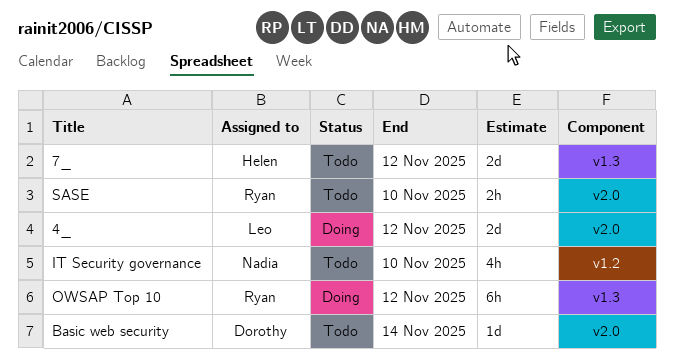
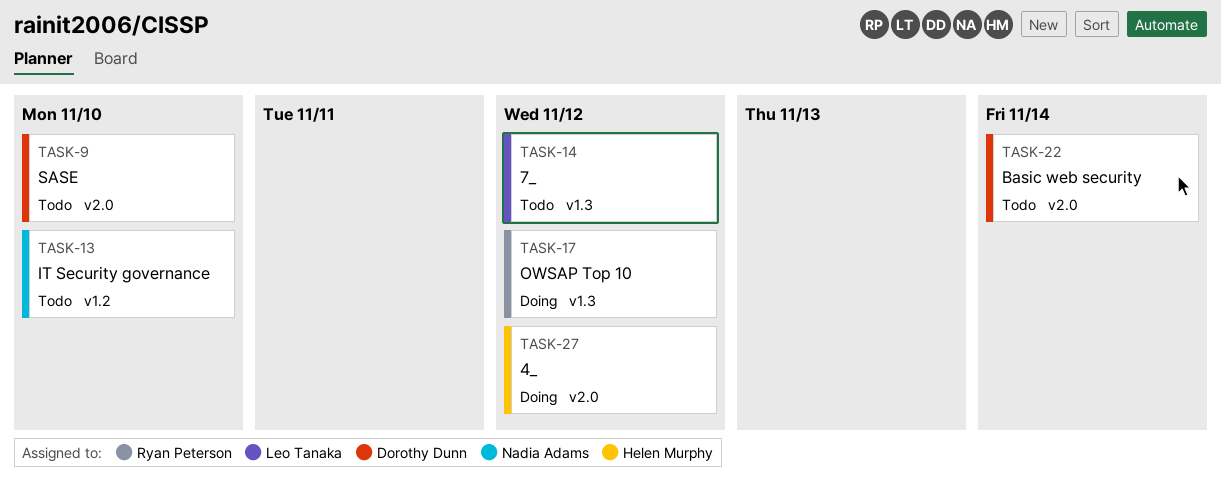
4_, owner: Leo Tanaka -> Helen Murphy
7_, owner: Helen Murphy -> Leo Tanaka
SASE, owner: Ryan Peterson -> Dorothy Dunn

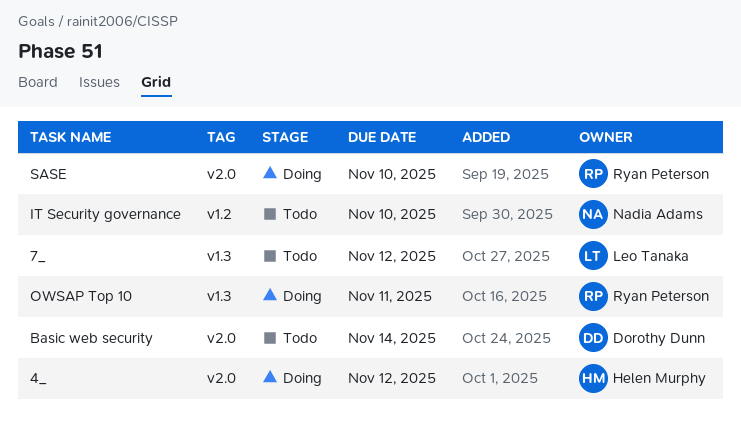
OWSAP Top 10, due: Nov 12 -> Nov 11
SASE, status: Todo -> Doing
SASE, owner: Dorothy Dunn -> Ryan Peterson

